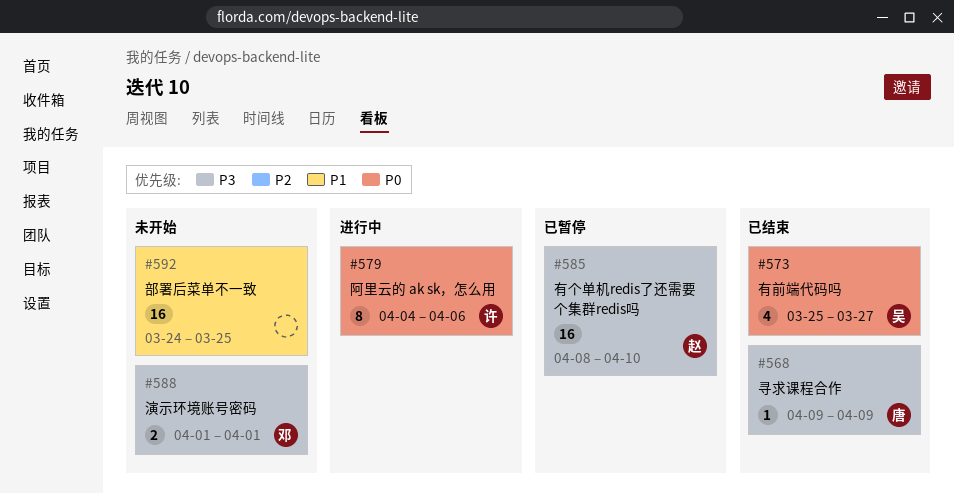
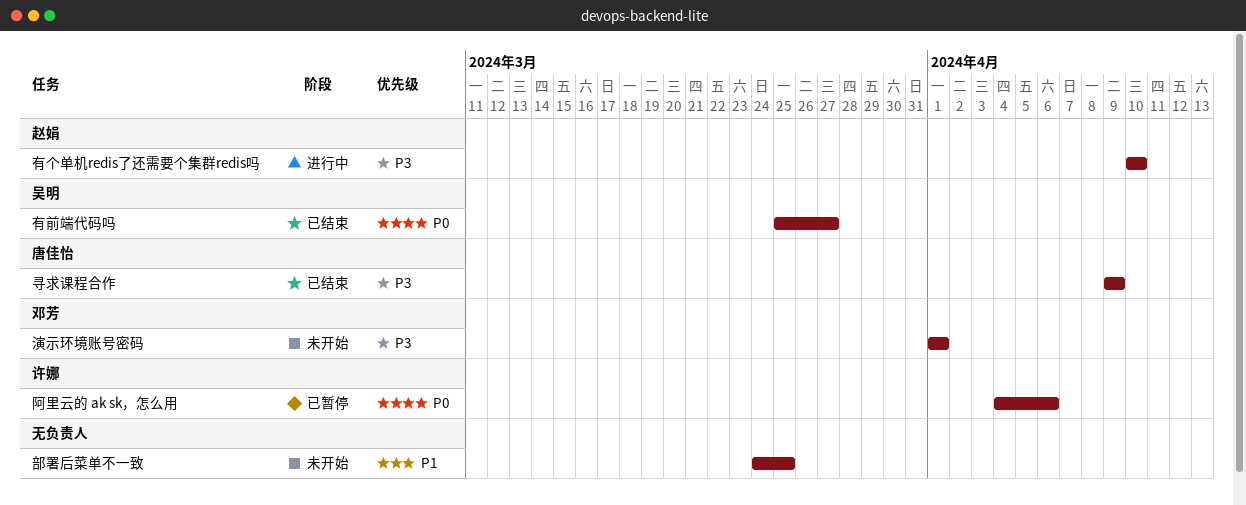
有个单机redis了还需要个集群redis吗, status: 已暂停 -> 进行中
有个单机redis了还需要个集群redis吗, start: Apr 8 -> Apr 10
阿里云的 ak sk，怎么用, status: 进行中 -> 已暂停

